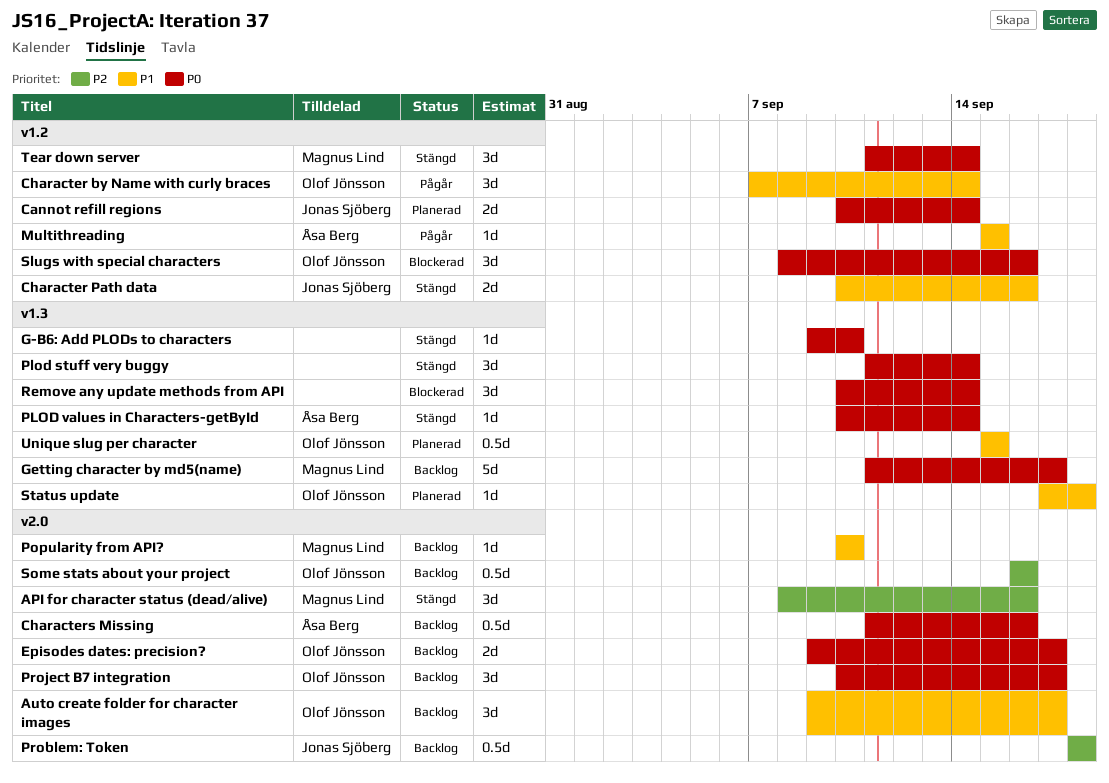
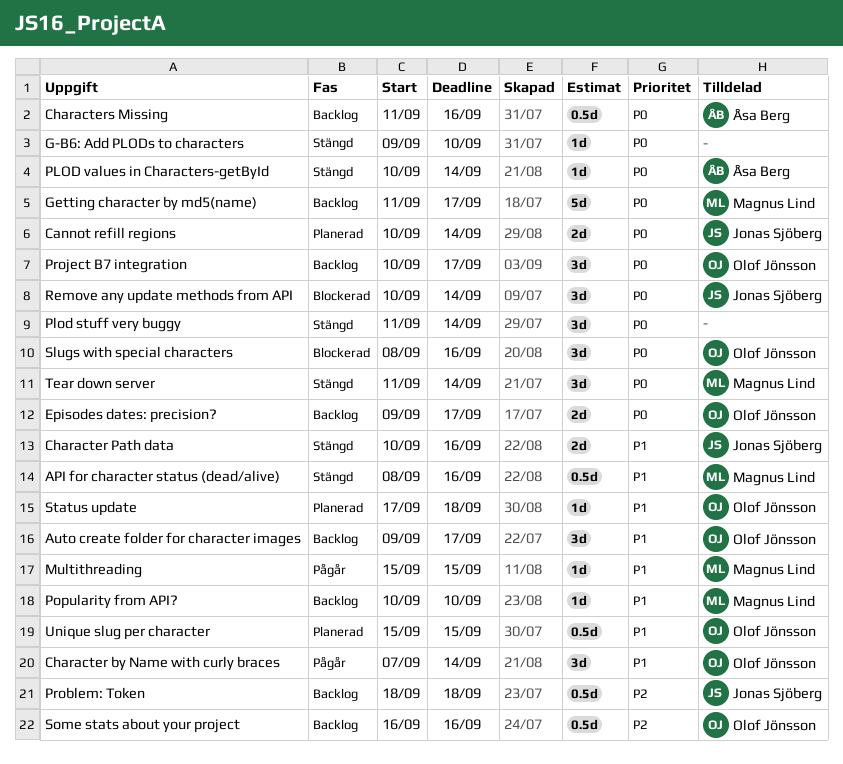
API for character status (dead/alive), priority: P2 -> P1
API for character status (dead/alive), estimate: 3d -> 0.5d
Multithreading, owner: Åsa Berg -> Magnus Lind
Remove any update methods from API, owner: none -> Jonas Sjöberg

